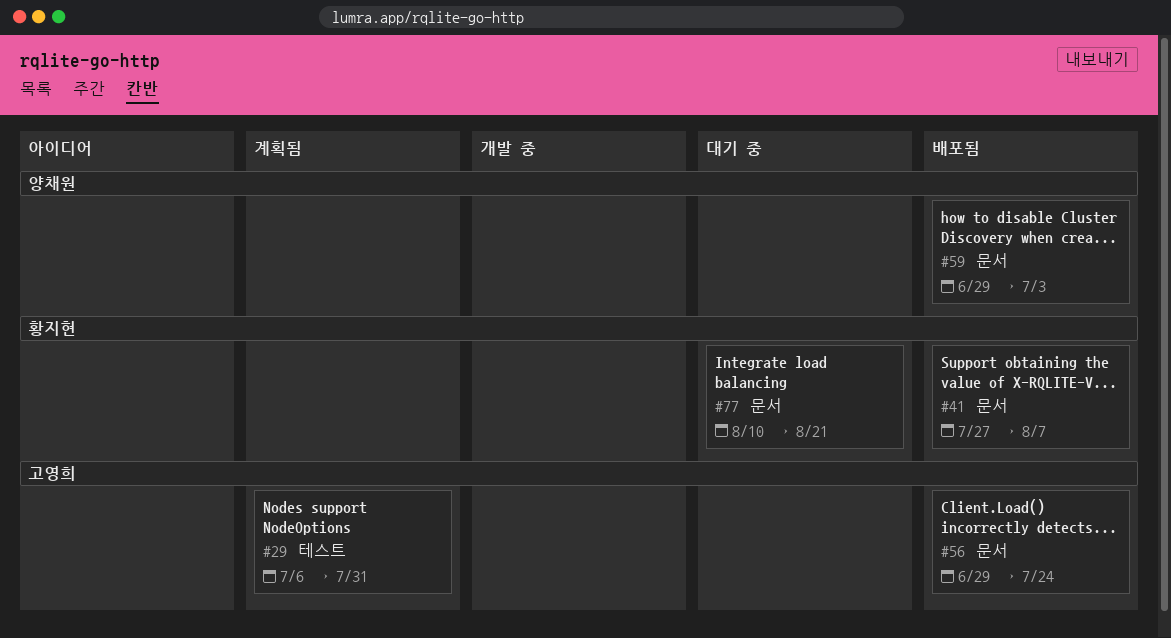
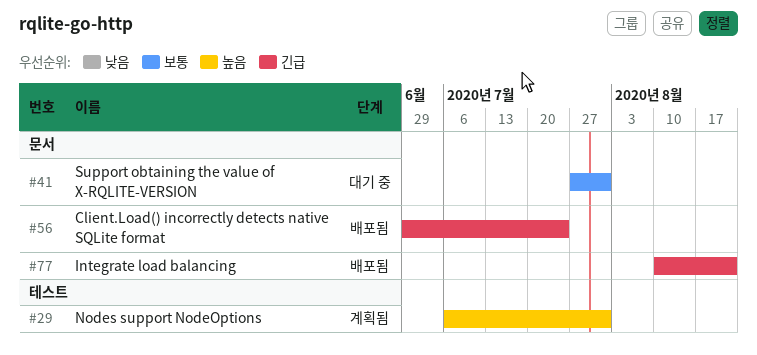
#41, status: 배포됨 -> 대기 중
#41, due: Aug 7 -> Jul 31
#59: present -> none
#77, status: 대기 중 -> 배포됨

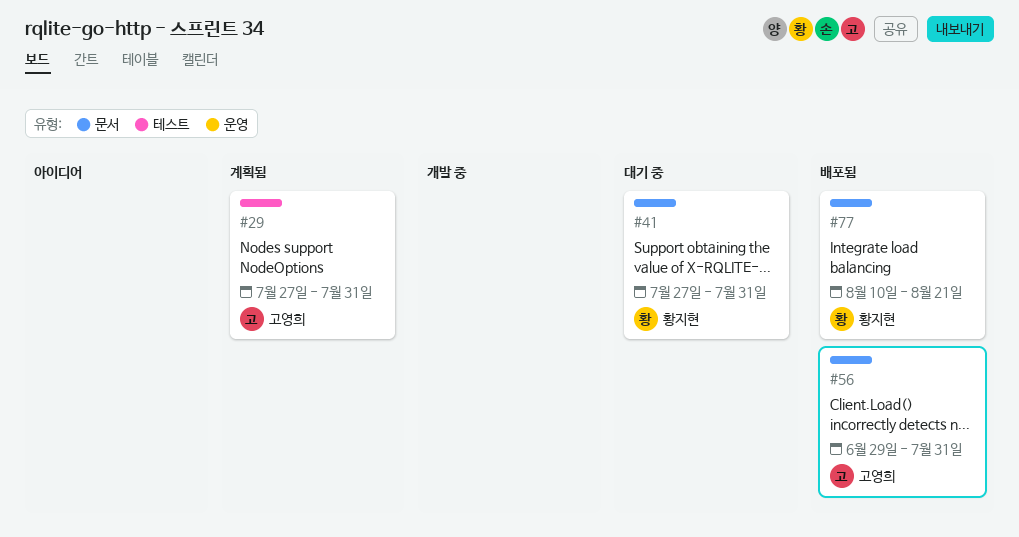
#29, start: Jul 6 -> Jul 27
#56, due: Jul 24 -> Jul 31

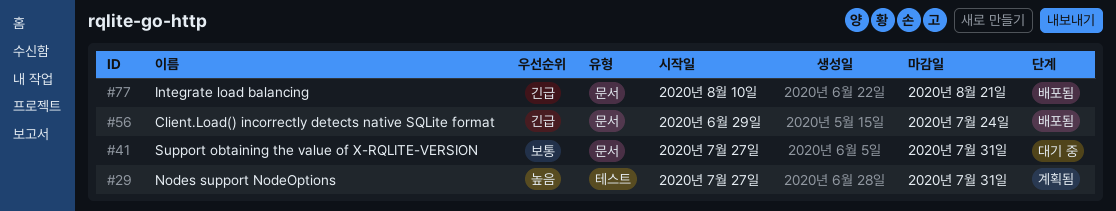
#56, due: Jul 31 -> Jul 24

